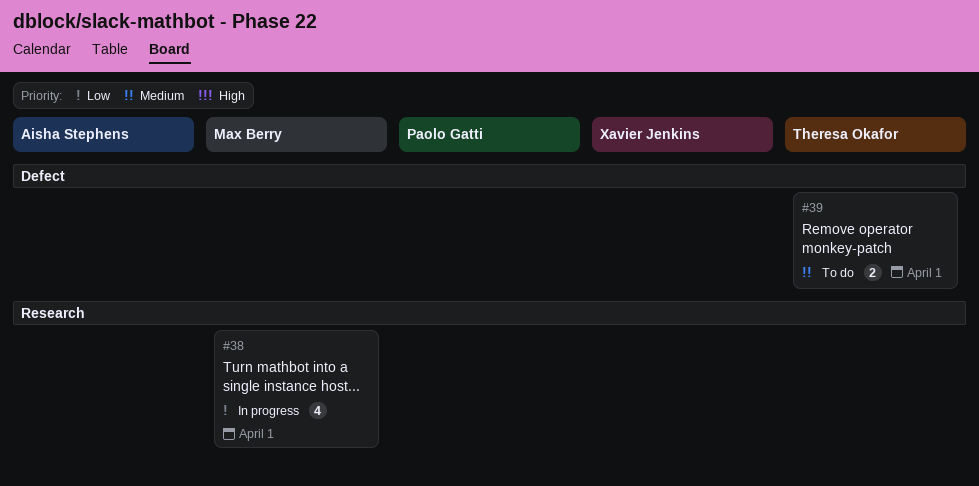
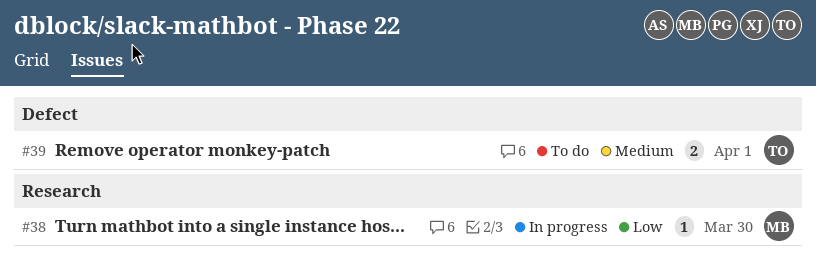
#38, estimate: 4 -> 1
#38, due: Apr 1 -> Mar 30

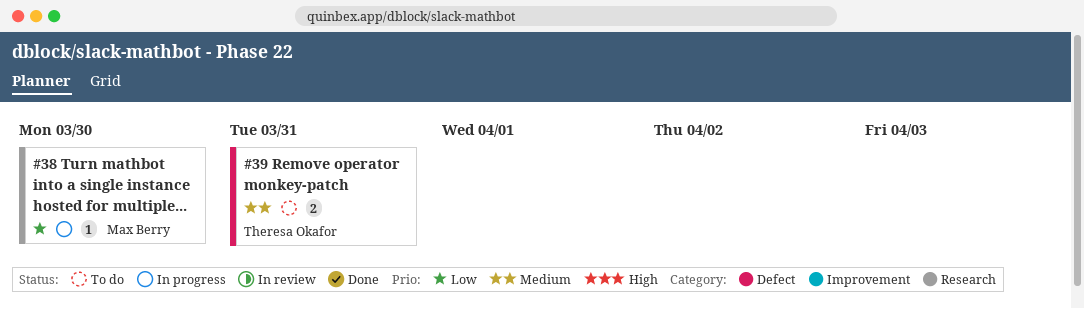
#39, due: Apr 1 -> Mar 31

